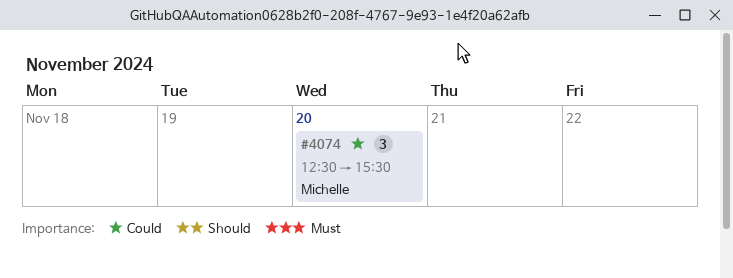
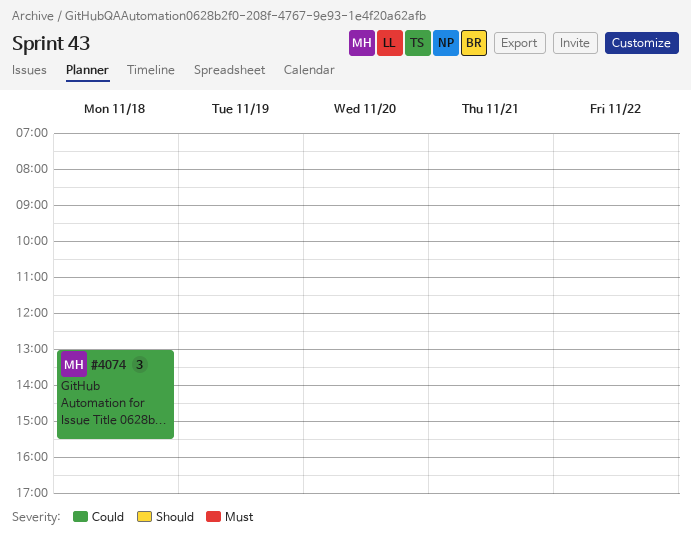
#4074, day: Nov 20 -> Nov 18
#4074, begins: 12:30 -> 13:00

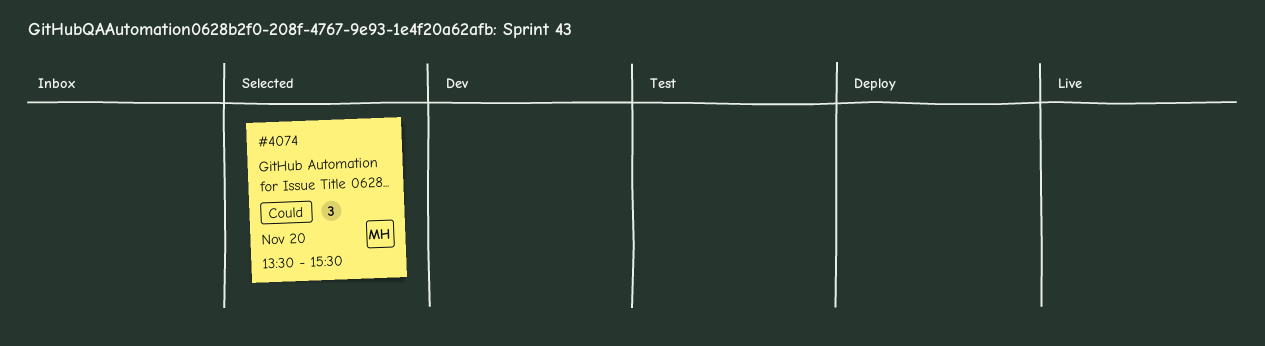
#4074, day: Nov 18 -> Nov 20
#4074, begins: 13:00 -> 13:30

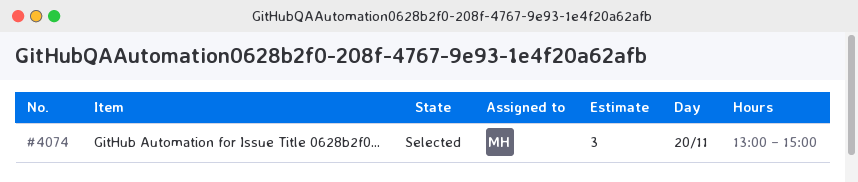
#4074, begins: 13:30 -> 13:00
#4074, ends: 15:30 -> 15:00

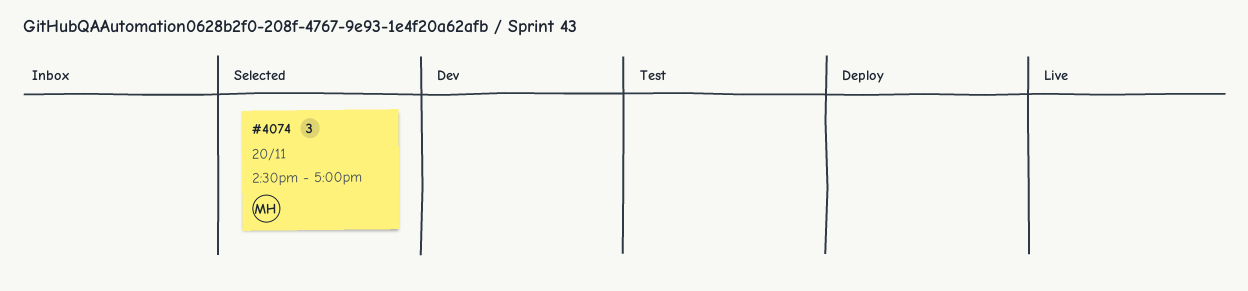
#4074, begins: 13:00 -> 14:30
#4074, ends: 15:00 -> 17:00

